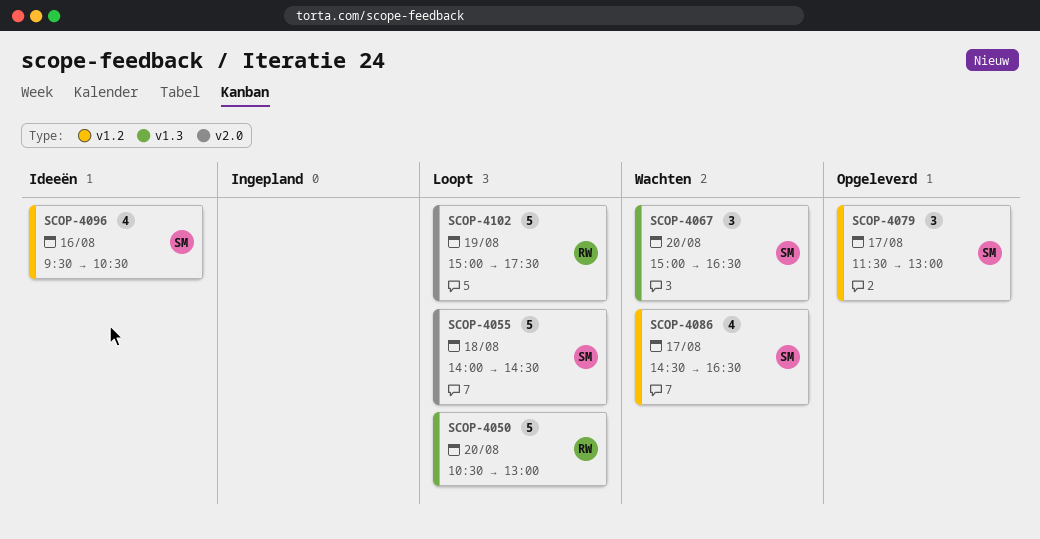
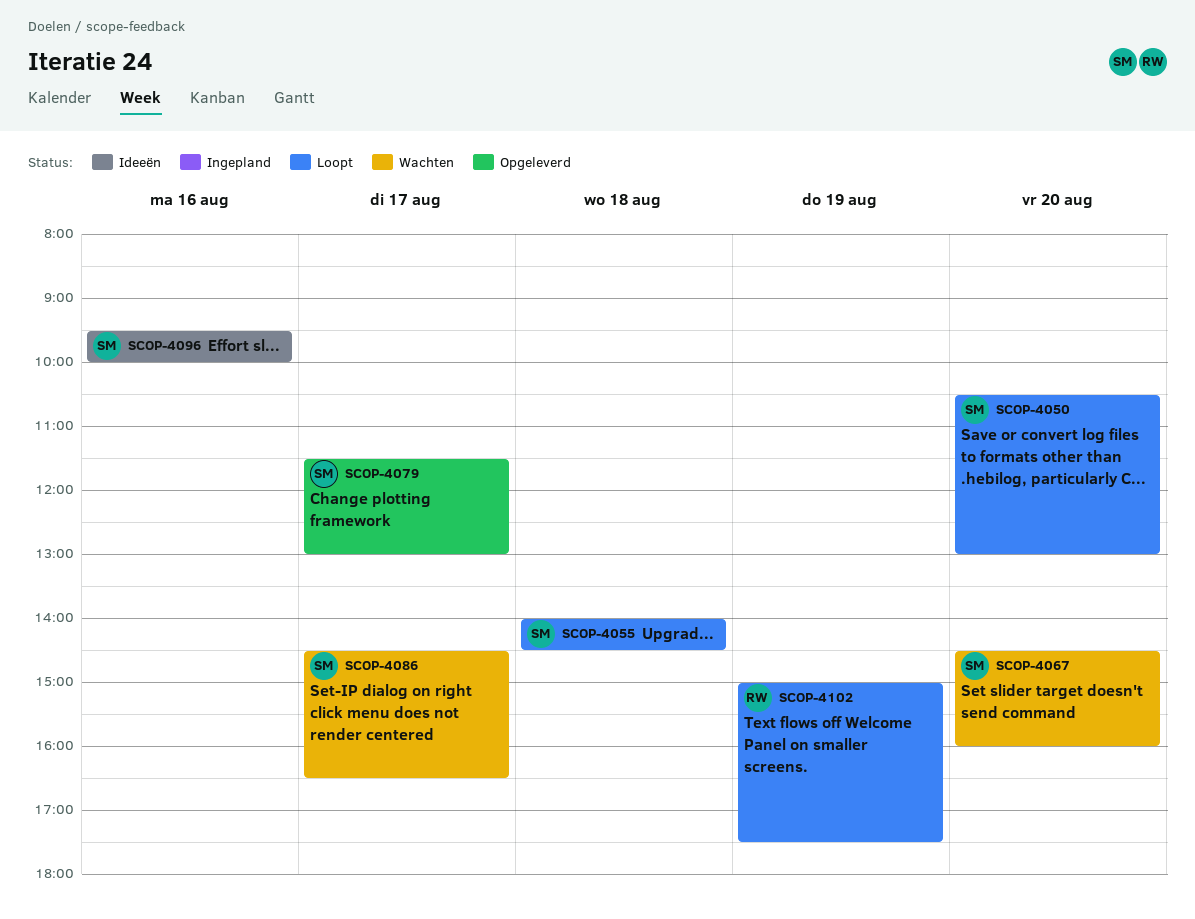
SCOP-4050, owner: RW -> SM
SCOP-4067, begins: 15:00 -> 14:30
SCOP-4067, ends: 16:30 -> 16:00
SCOP-4096, ends: 10:30 -> 10:00

